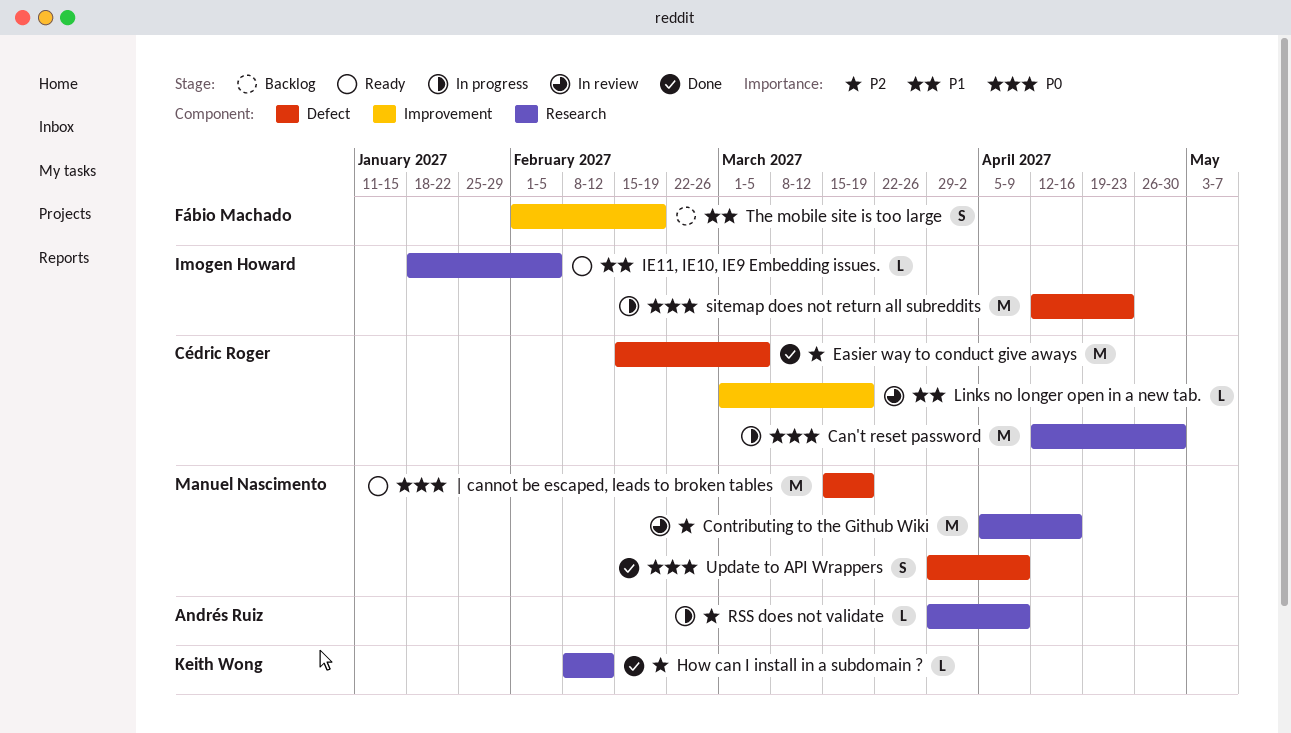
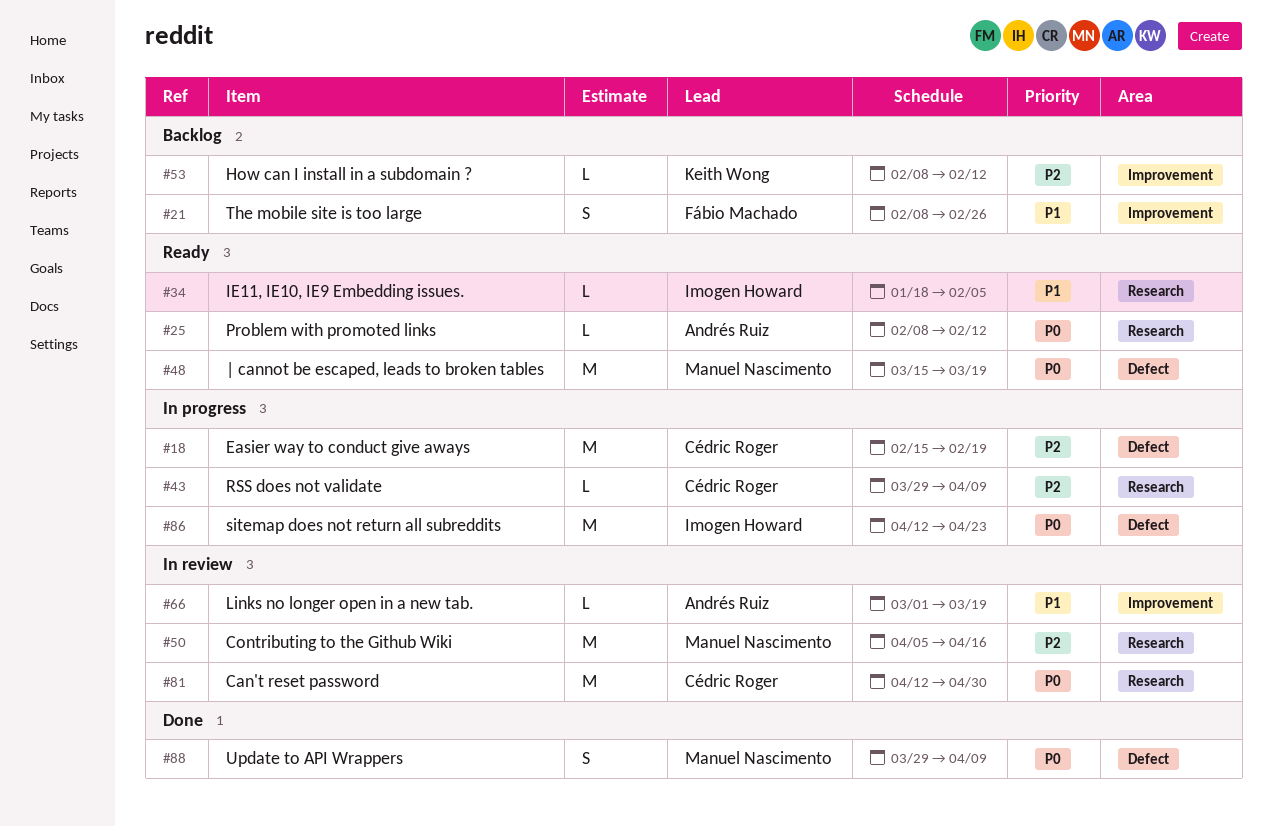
Can't reset password, status: In progress -> In review
Easier way to conduct give aways, status: Done -> In progress
Easier way to conduct give aways, due: Mar 5 -> Feb 19
How can I install in a subdomain ?, status: Done -> Backlog
How can I install in a subdomain ?, label: Research -> Improvement
Links no longer open in a new tab., owner: Cédric Roger -> Andrés Ruiz
Problem with promoted links: none -> present
RSS does not validate, owner: Andrés Ruiz -> Cédric Roger
The mobile site is too large, start: Feb 1 -> Feb 8
The mobile site is too large, due: Feb 19 -> Feb 26

